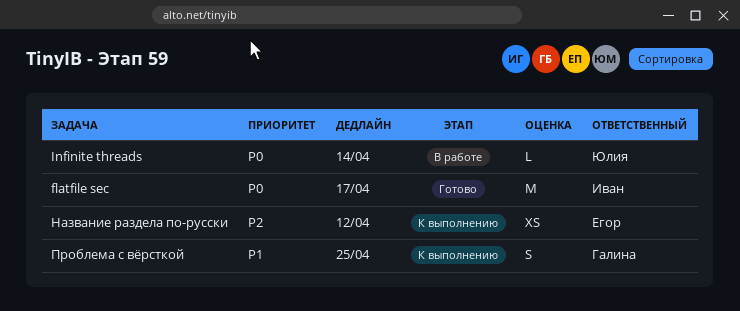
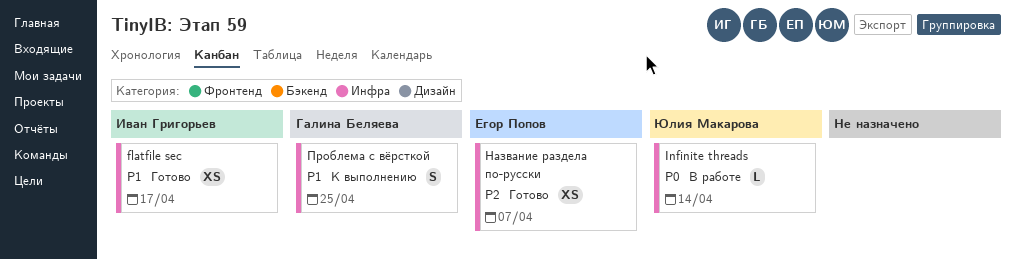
flatfile sec, priority: P0 -> P1
flatfile sec, estimate: M -> XS
Название раздела по-русски, status: К выполнению -> Готово
Название раздела по-русски, due: Apr 12 -> Apr 7

